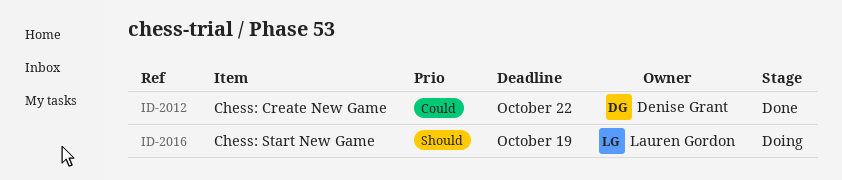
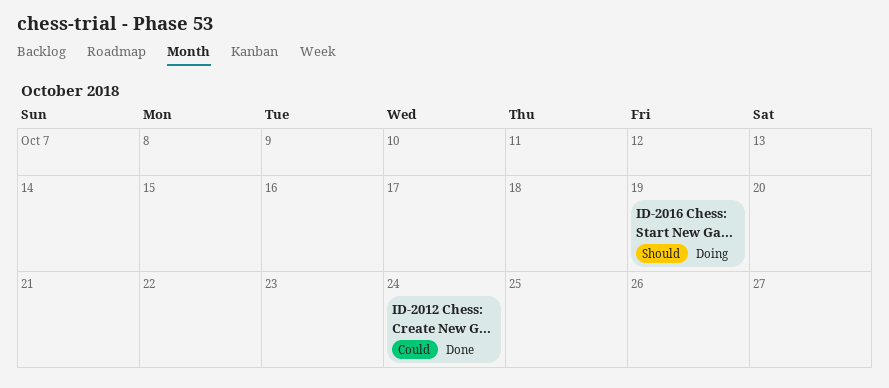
ID-2012, due: Oct 22 -> Oct 24

